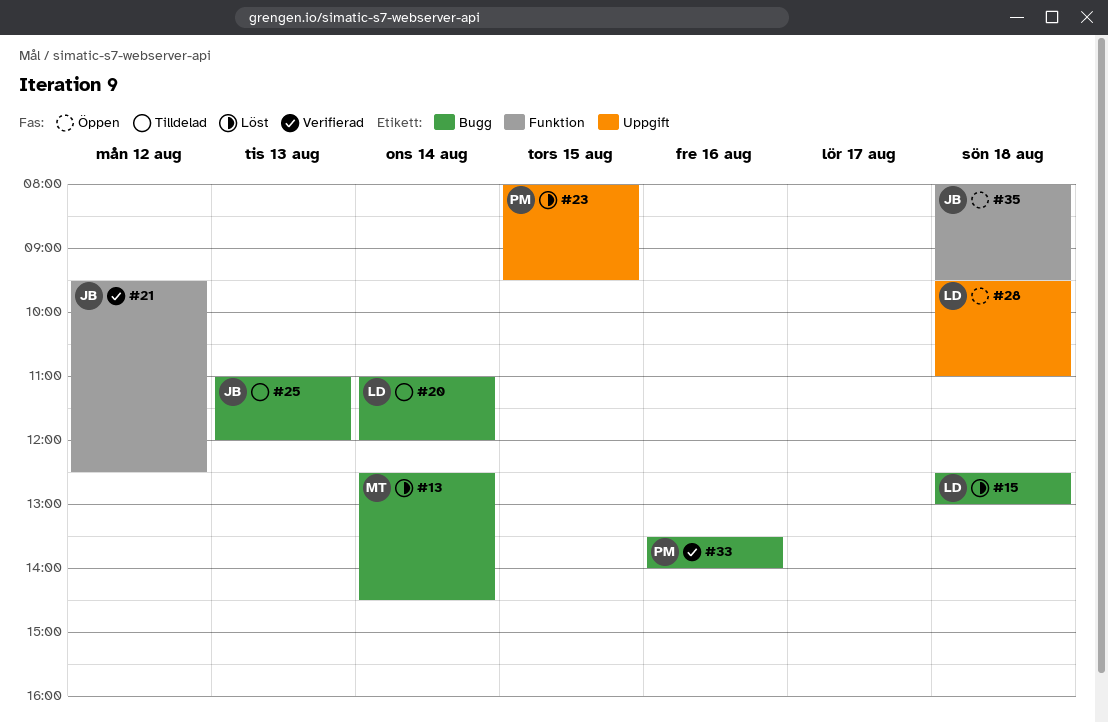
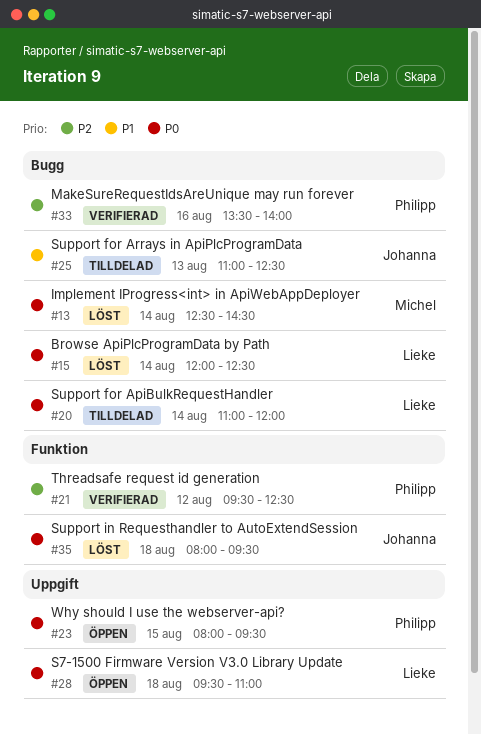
#15, day: Aug 18 -> Aug 14
#15, begins: 12:30 -> 12:00
#15, ends: 13:00 -> 12:30
#21, owner: Johanna -> Philipp
#23, status: Löst -> Öppen
#25, ends: 12:00 -> 12:30
#35, status: Öppen -> Löst

